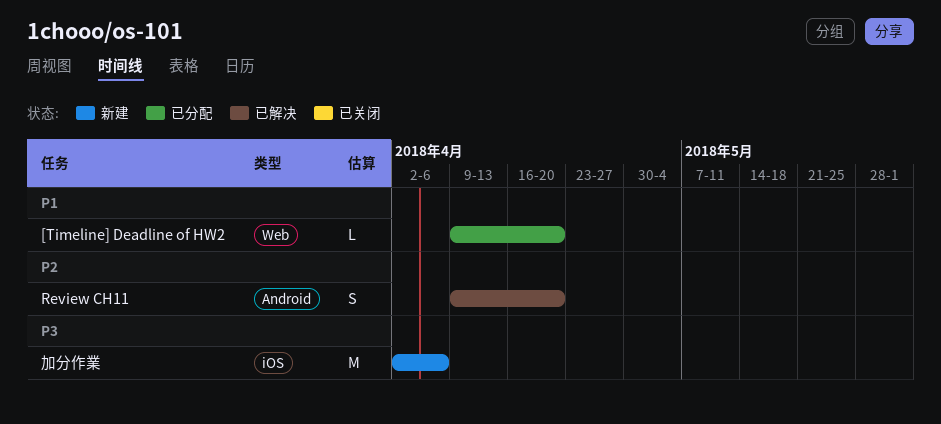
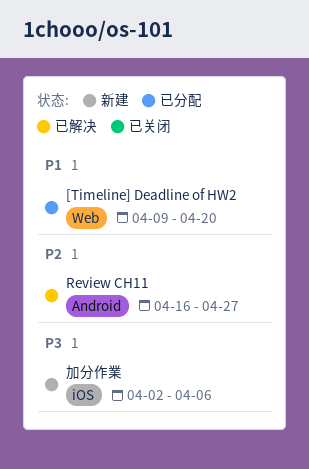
Review CH11, start: Apr 9 -> Apr 16
Review CH11, due: Apr 20 -> Apr 27

